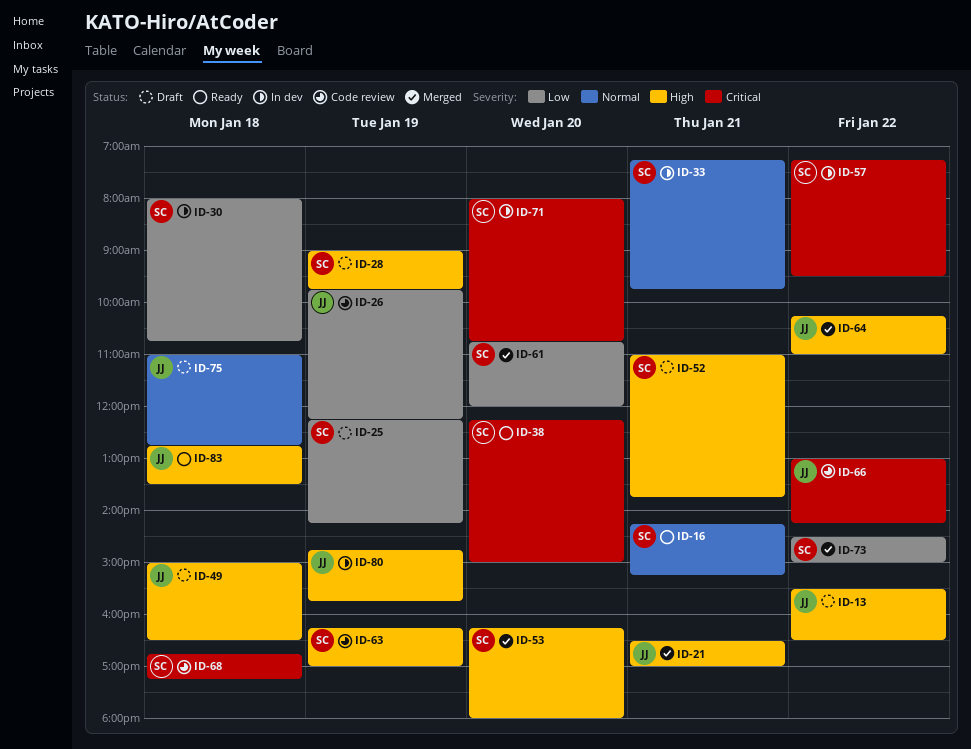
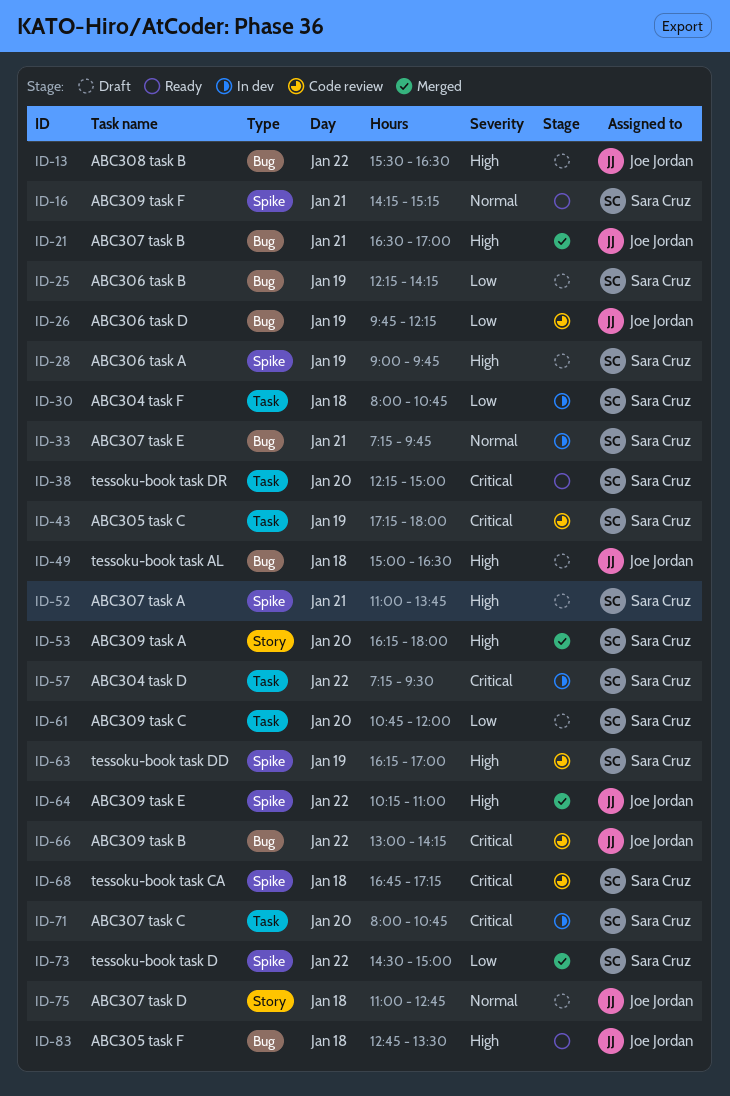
ID-43: none -> present
ID-61, status: Merged -> Draft
ID-80: present -> none

